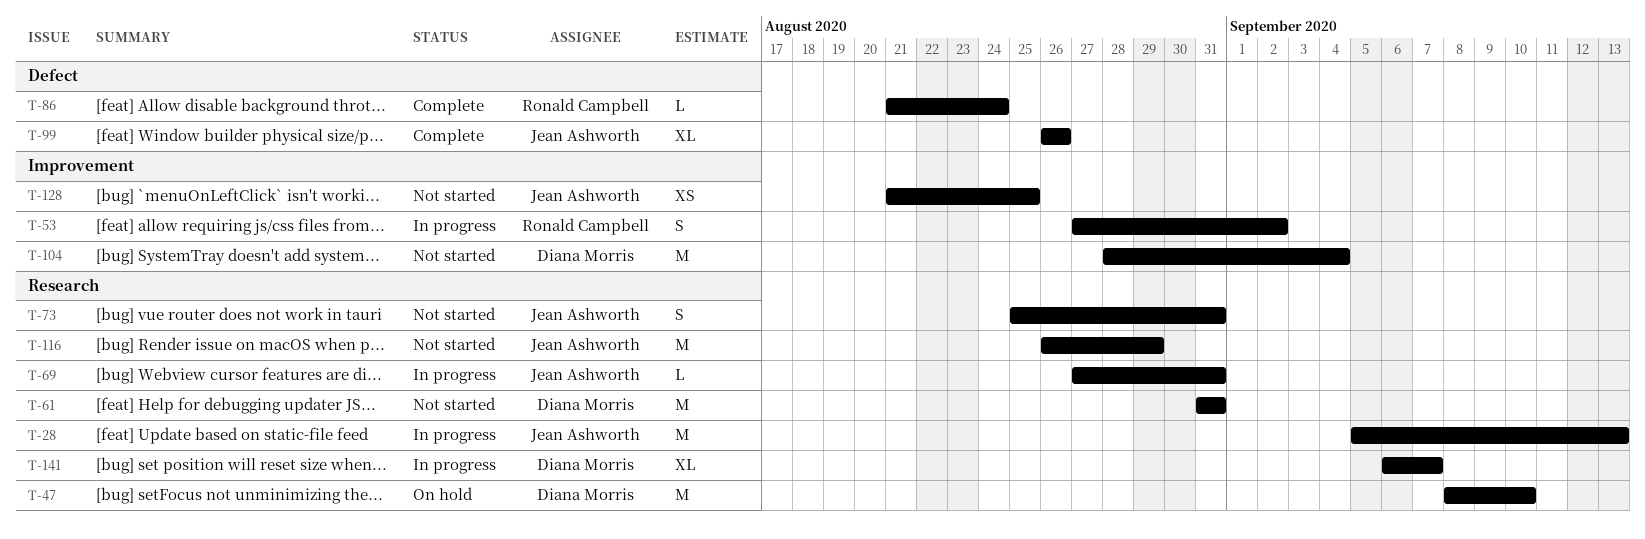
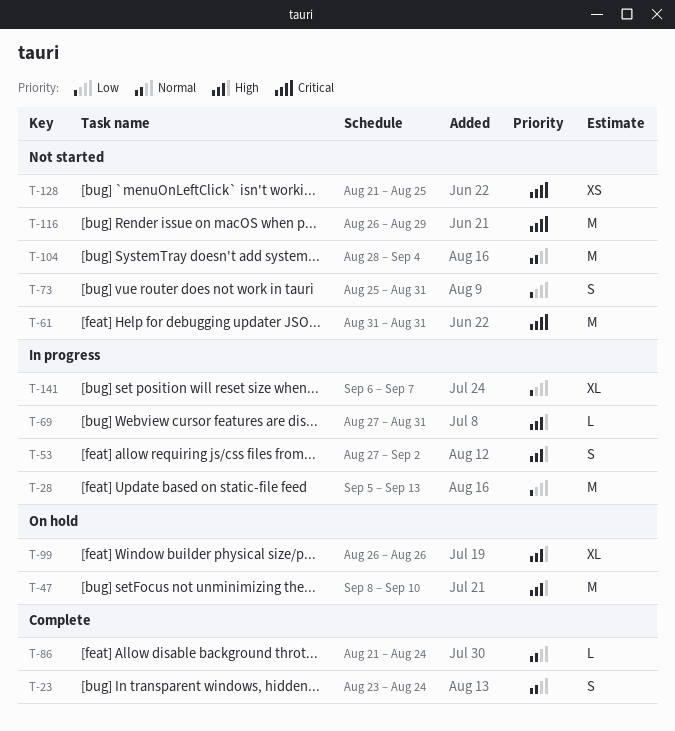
T-23: none -> present
T-99, status: Complete -> On hold

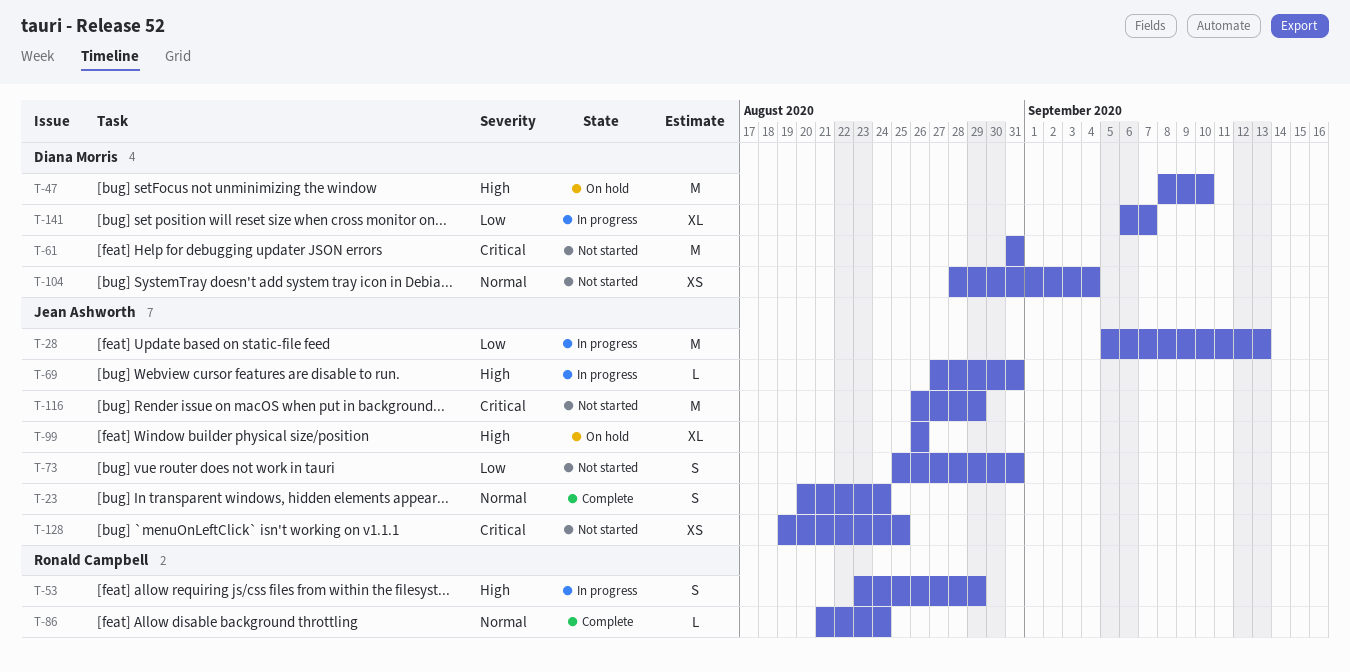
T-23, start: Aug 23 -> Aug 20
T-53, start: Aug 27 -> Aug 23
T-53, due: Sep 2 -> Aug 29
T-104, estimate: M -> XS
T-128, start: Aug 21 -> Aug 19

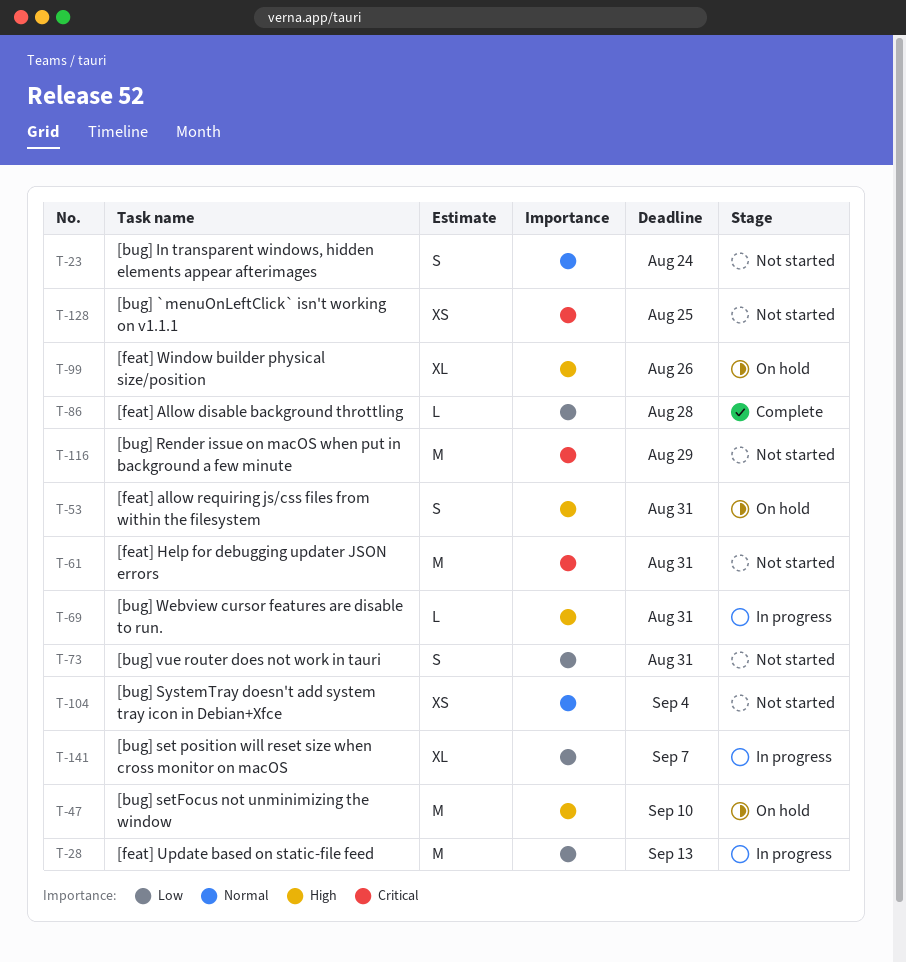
T-23, status: Complete -> Not started
T-53, status: In progress -> On hold
T-53, due: Aug 29 -> Aug 31
T-86, priority: Normal -> Low
T-86, due: Aug 24 -> Aug 28

